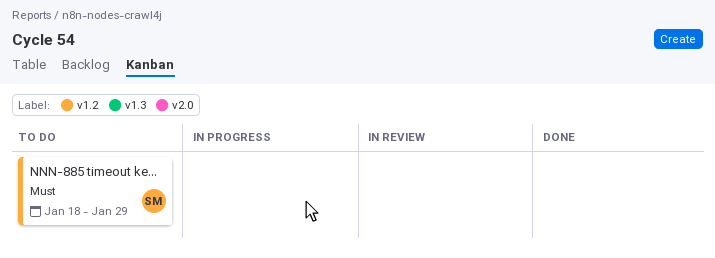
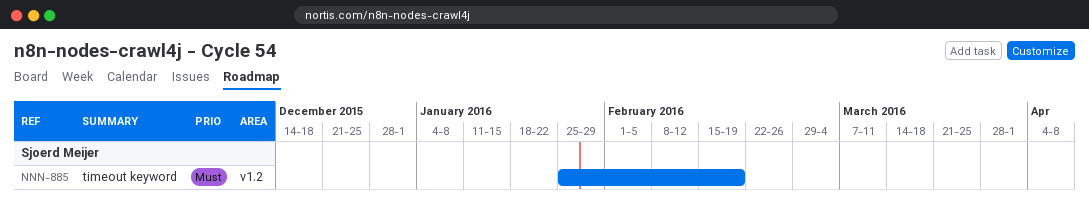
NNN-885, start: Jan 18 -> Jan 25
NNN-885, due: Jan 29 -> Feb 19

